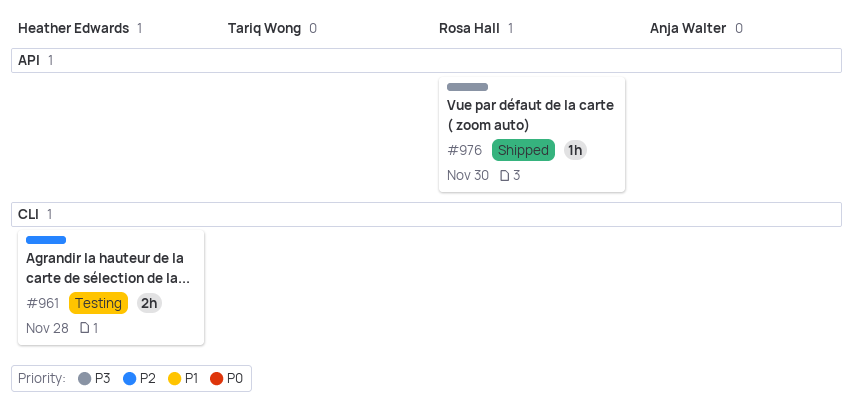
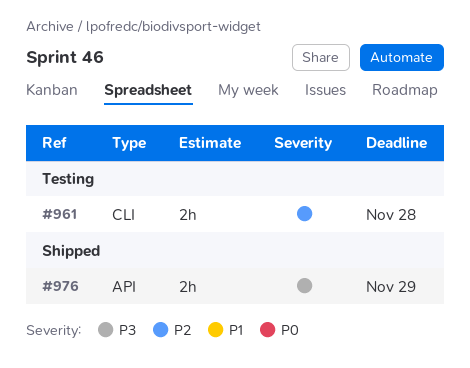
#976, estimate: 1h -> 2h
#976, due: Nov 30 -> Nov 29

